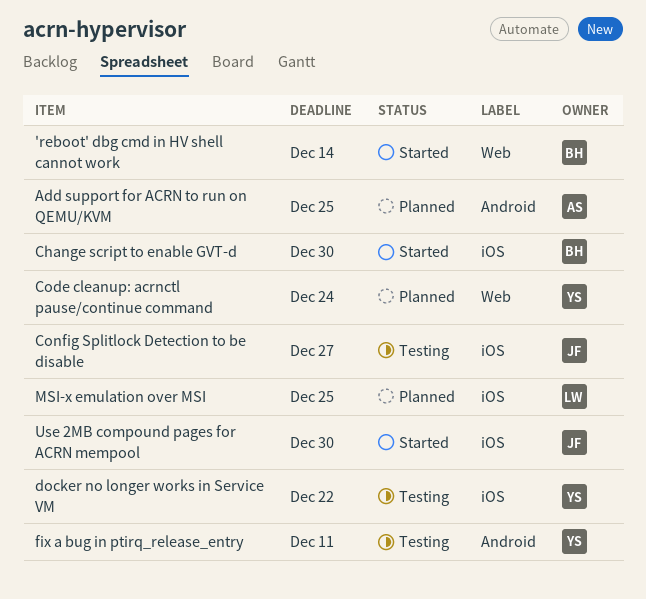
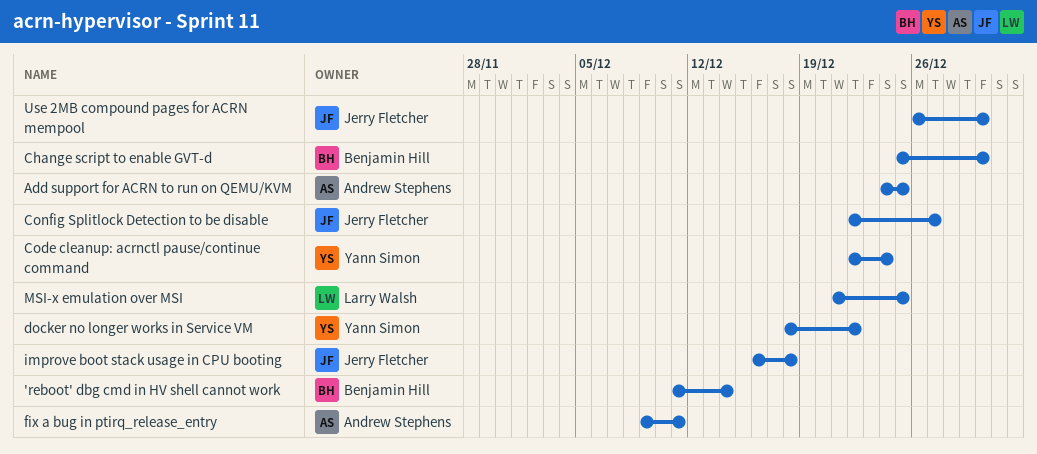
fix a bug in ptirq_release_entry, owner: Yann Simon -> Andrew Stephens
improve boot stack usage in CPU booting: none -> present

